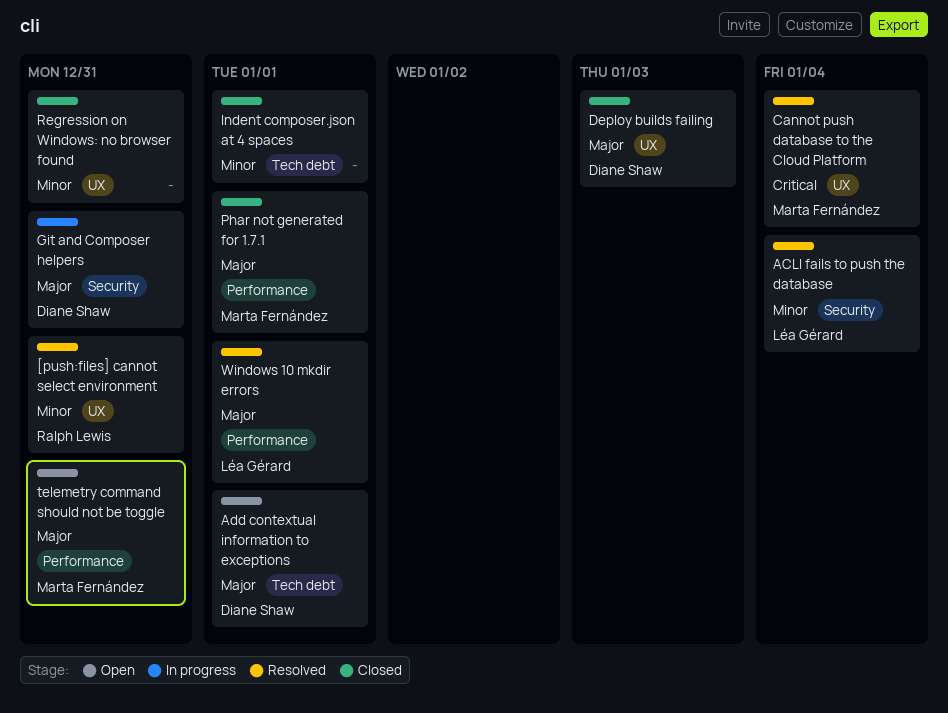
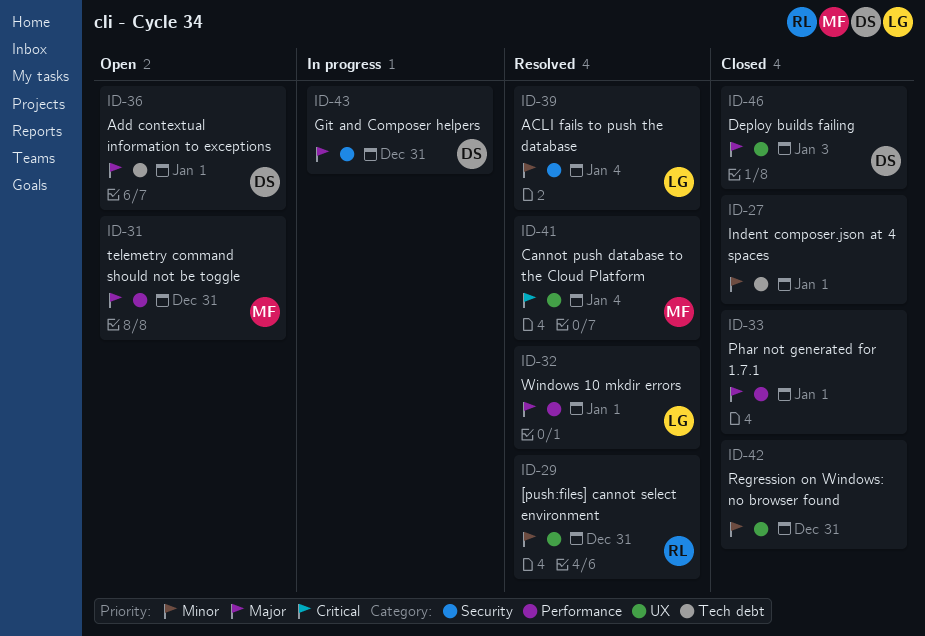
Phar not generated for 1.7.1, owner: Marta Fernández -> none

